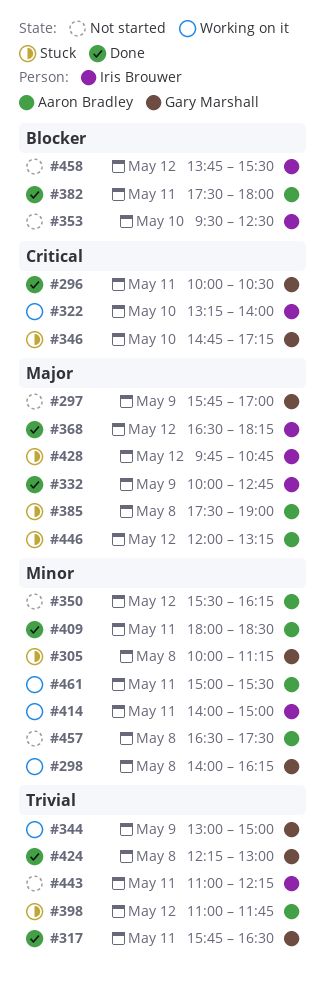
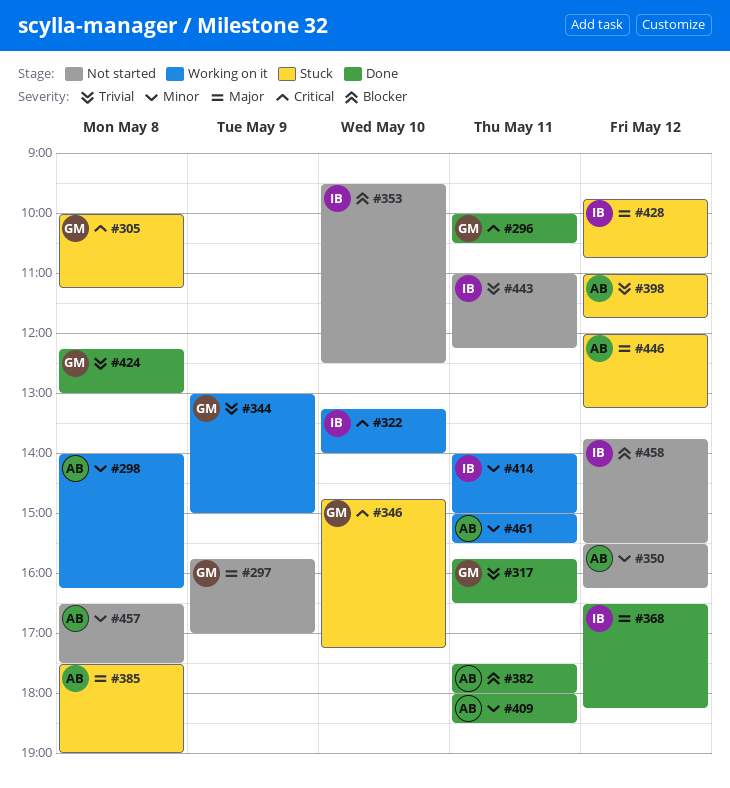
#298, owner: Gary Marshall -> Aaron Bradley
#305, priority: Minor -> Critical
#332: present -> none

